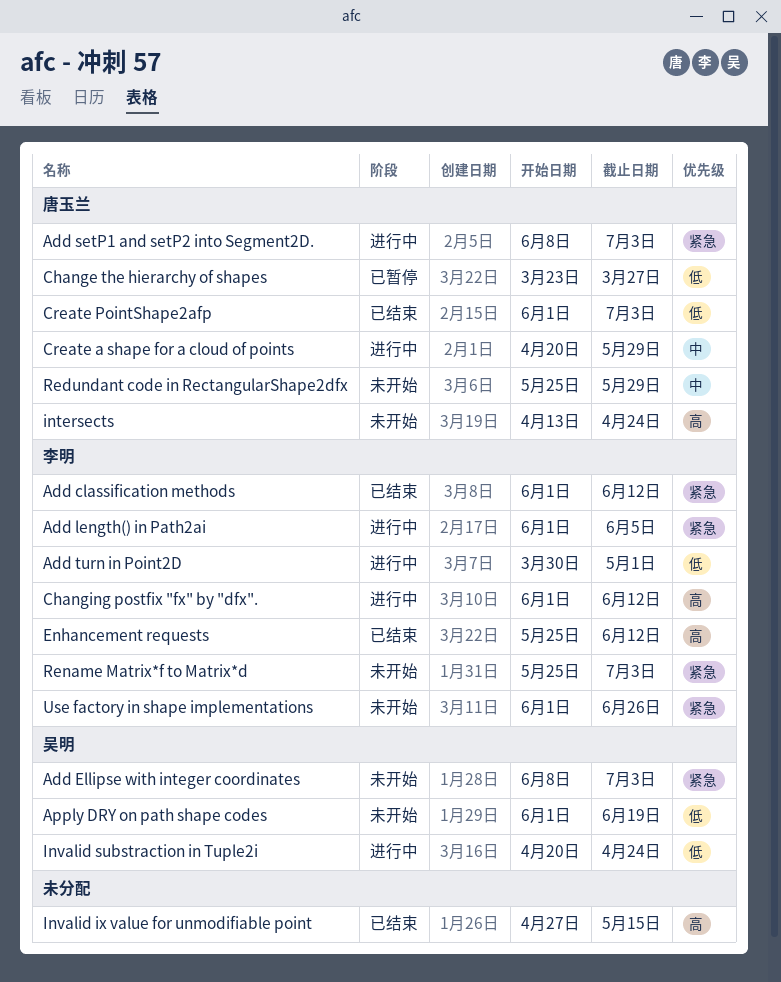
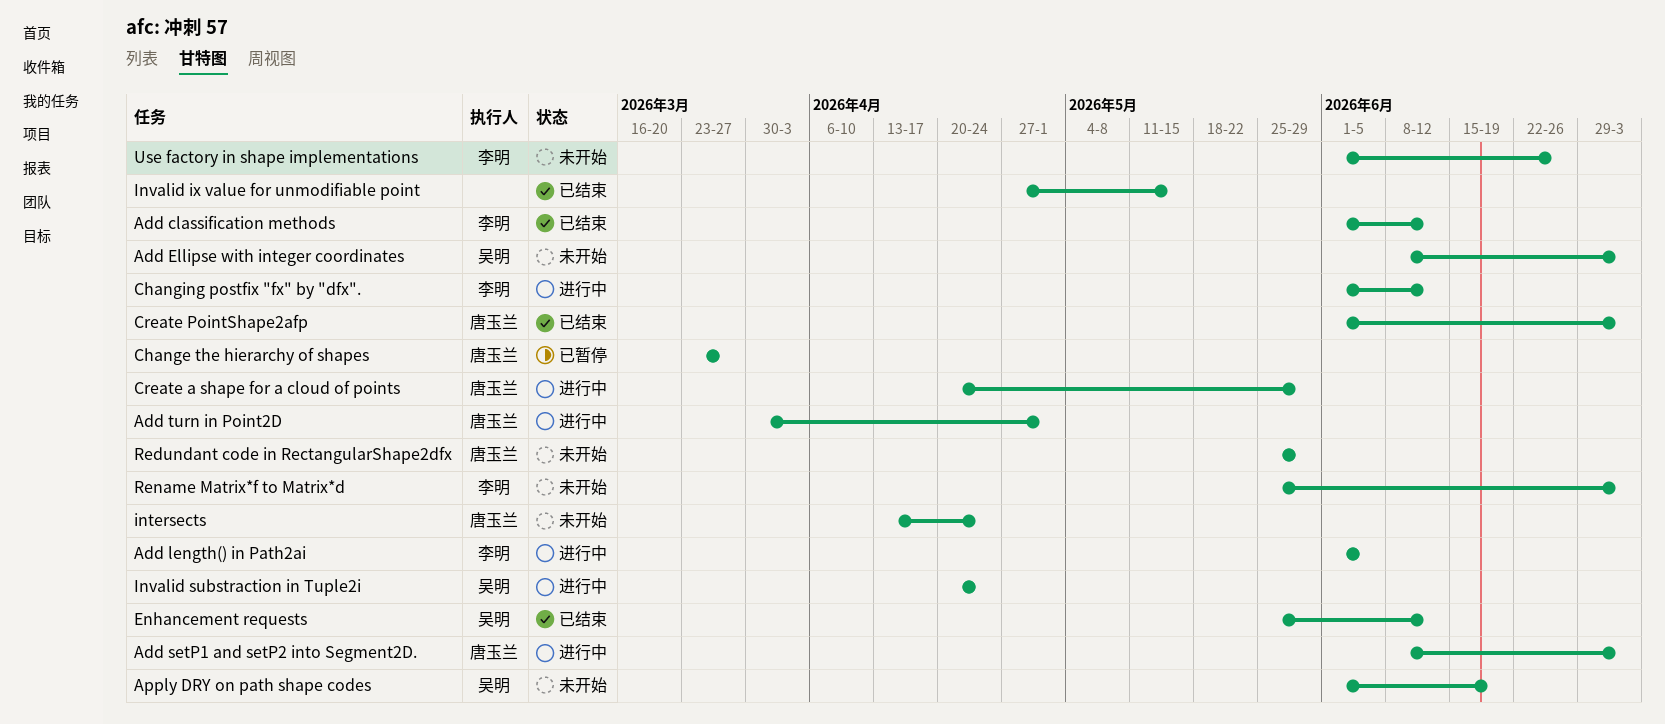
Add turn in Point2D, owner: 李明 -> 唐玉兰
Enhancement requests, owner: 李明 -> 吴明

